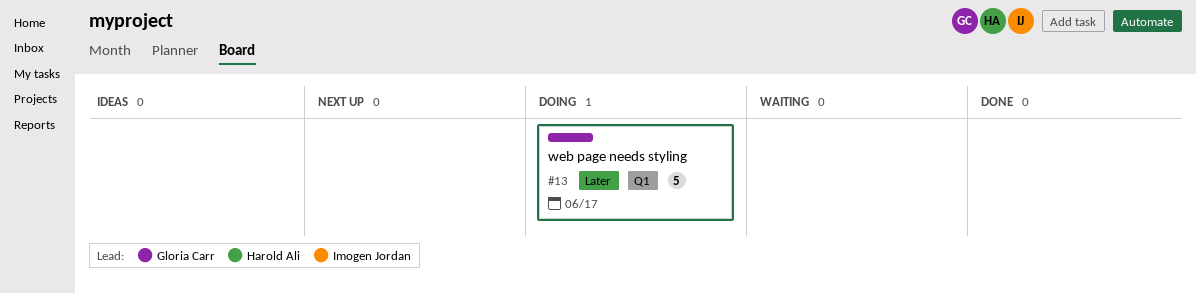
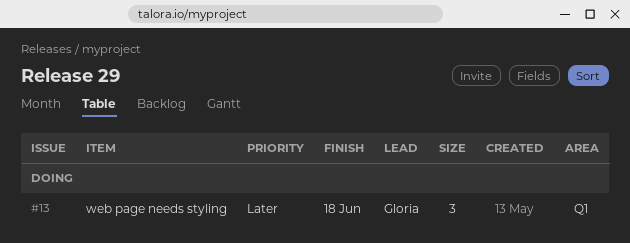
#13, estimate: 5 -> 3
#13, due: Jun 17 -> Jun 18

